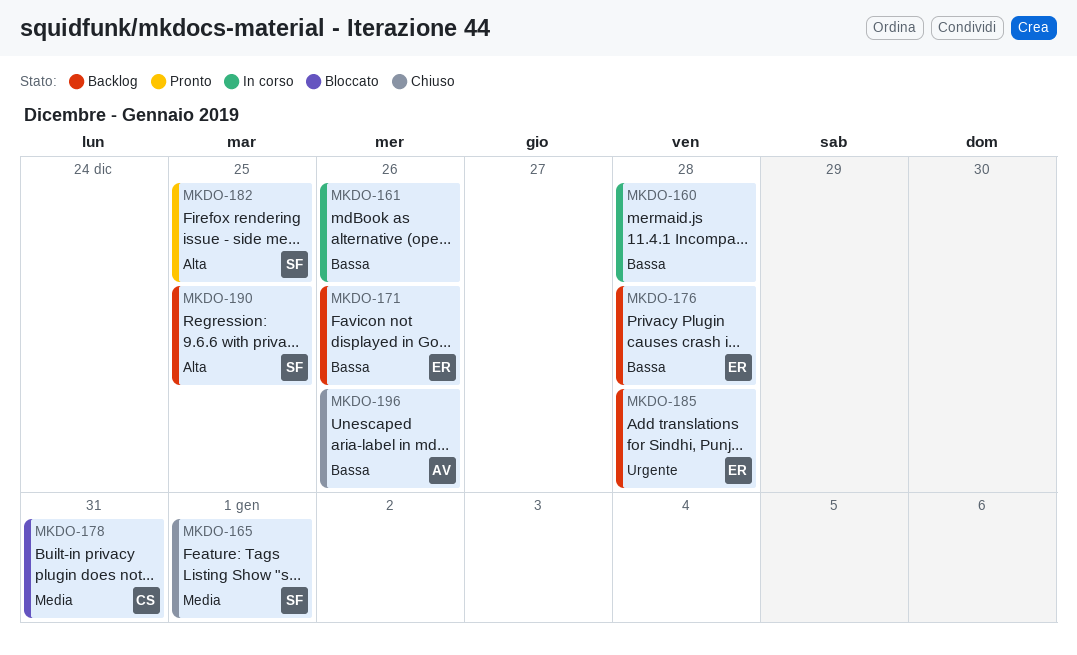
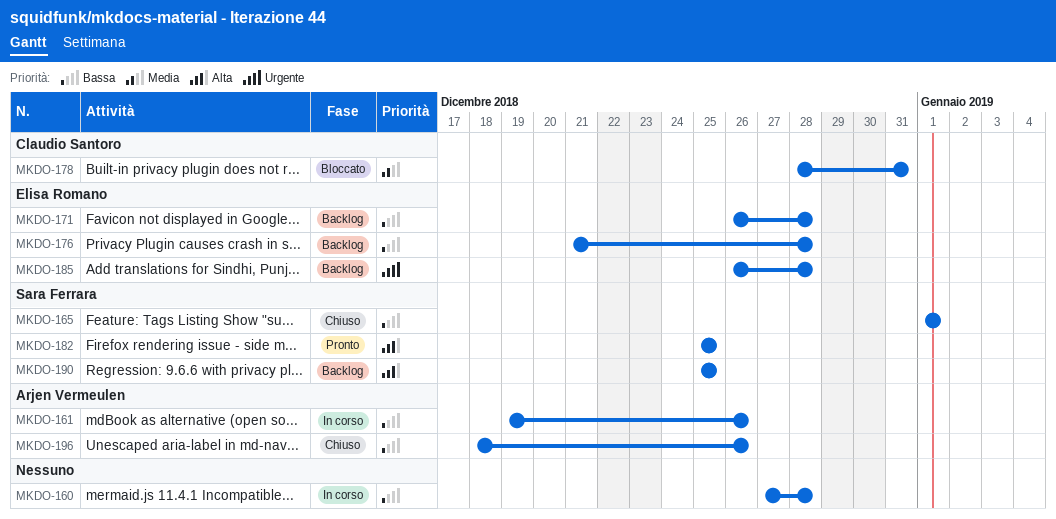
MKDO-161, owner: none -> Arjen Vermeulen
MKDO-165, priority: Media -> Bassa
MKDO-171, due: Dec 26 -> Dec 28

